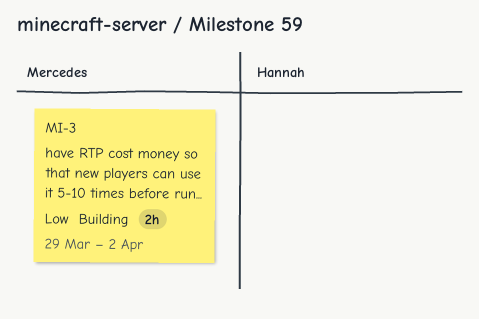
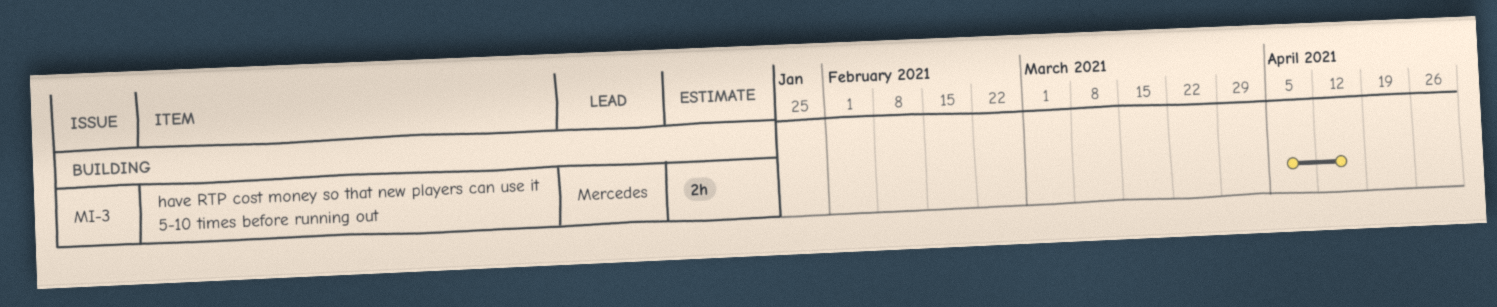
MI-3, start: Mar 29 -> Apr 5
MI-3, due: Apr 2 -> Apr 16

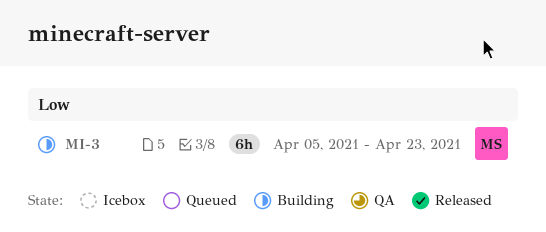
MI-3, estimate: 2h -> 6h
MI-3, due: Apr 16 -> Apr 23

